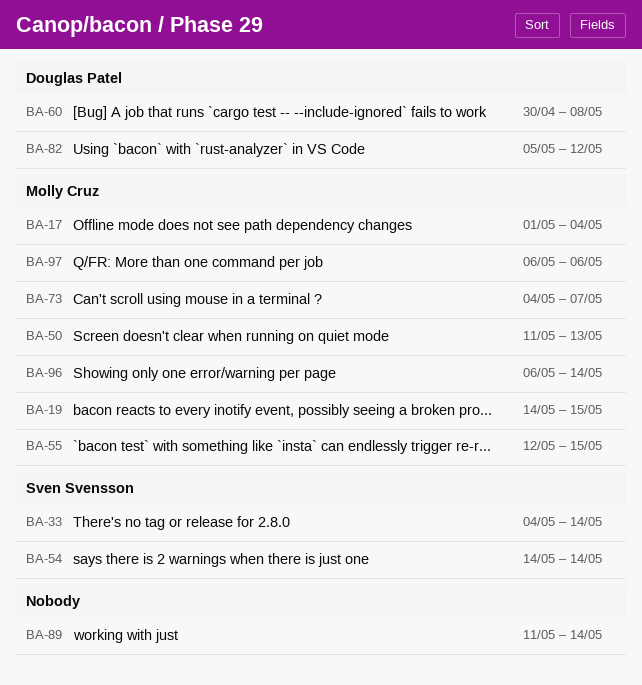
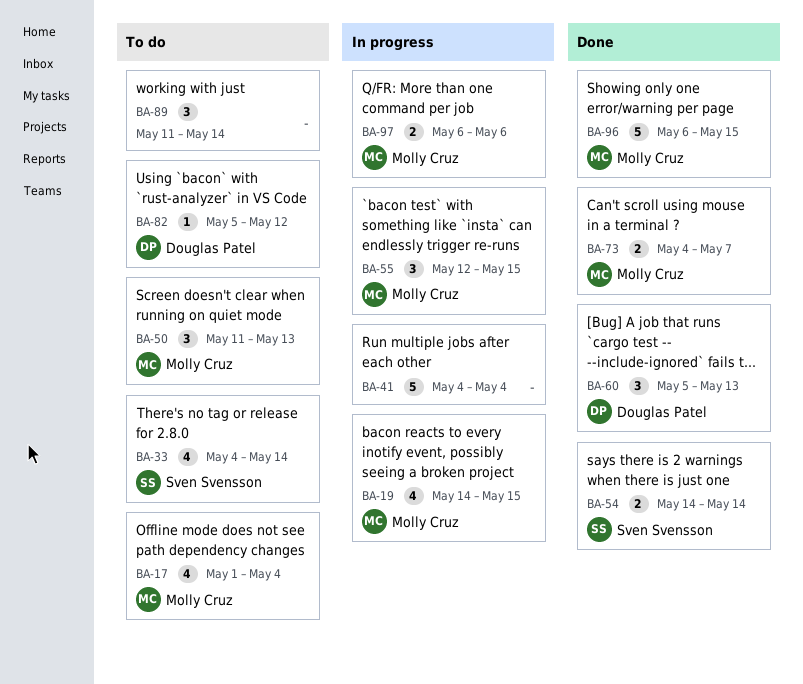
BA-41: none -> present
BA-60, start: Apr 30 -> May 5
BA-60, due: May 8 -> May 13
BA-96, due: May 14 -> May 15

